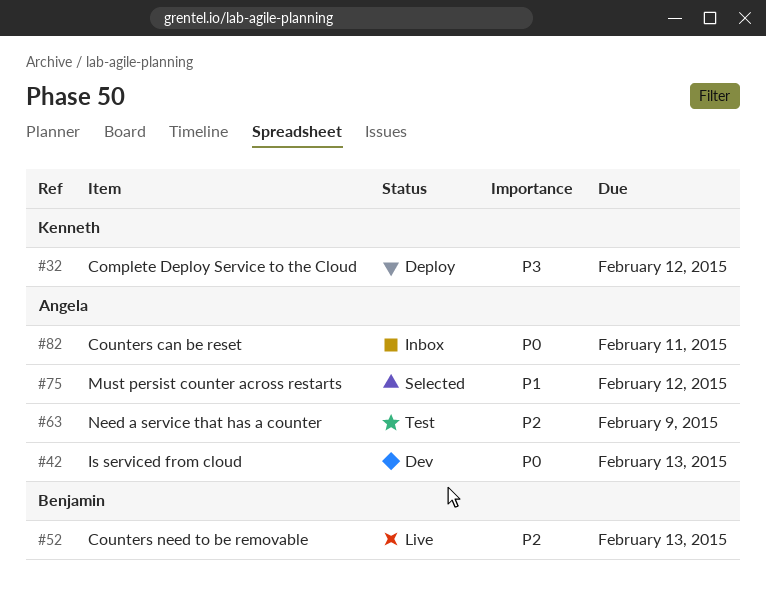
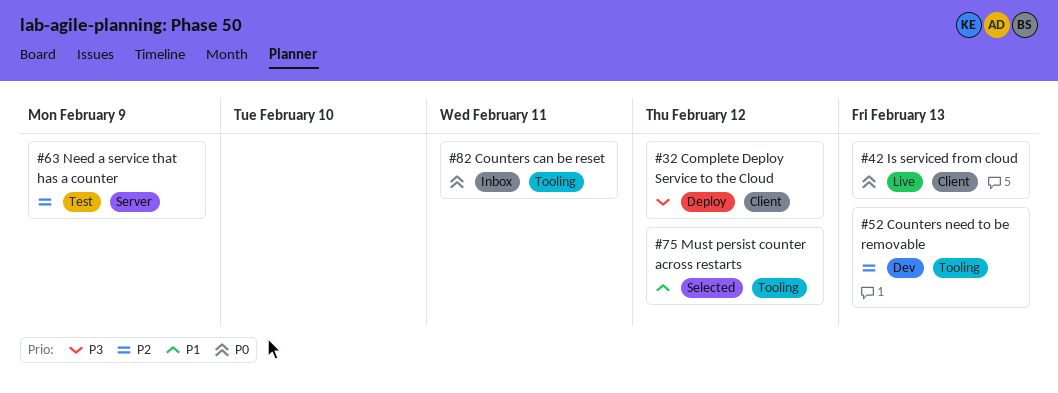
#42, status: Dev -> Live
#52, status: Live -> Dev

